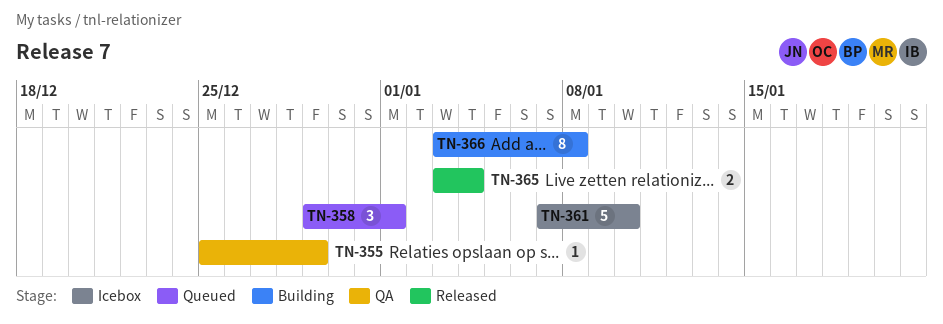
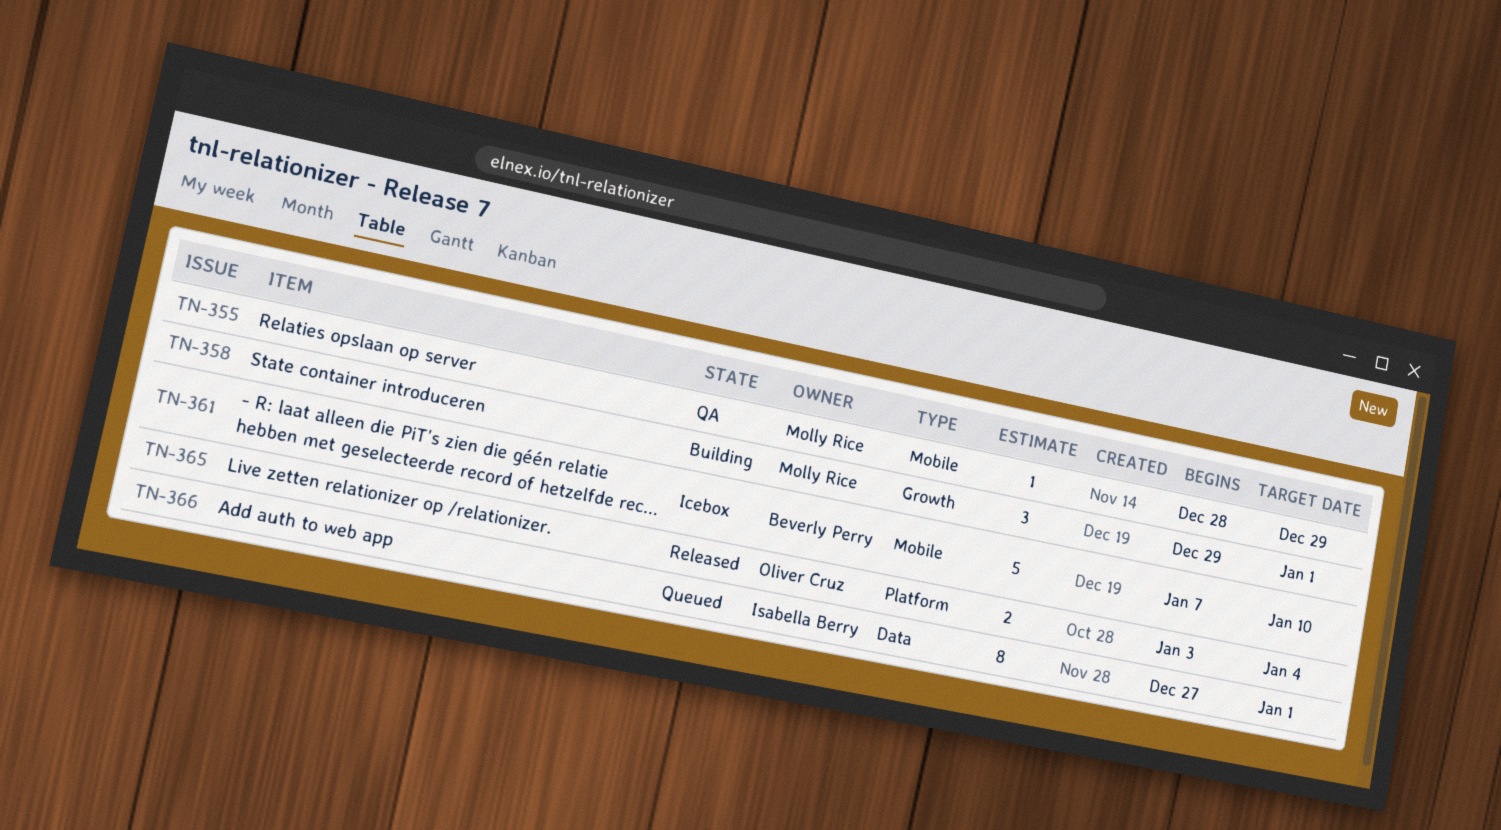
TN-355, start: Dec 25 -> Dec 28
TN-358, status: Queued -> Building
TN-366, status: Building -> Queued
TN-366, start: Jan 3 -> Dec 27
TN-366, due: Jan 8 -> Jan 1

